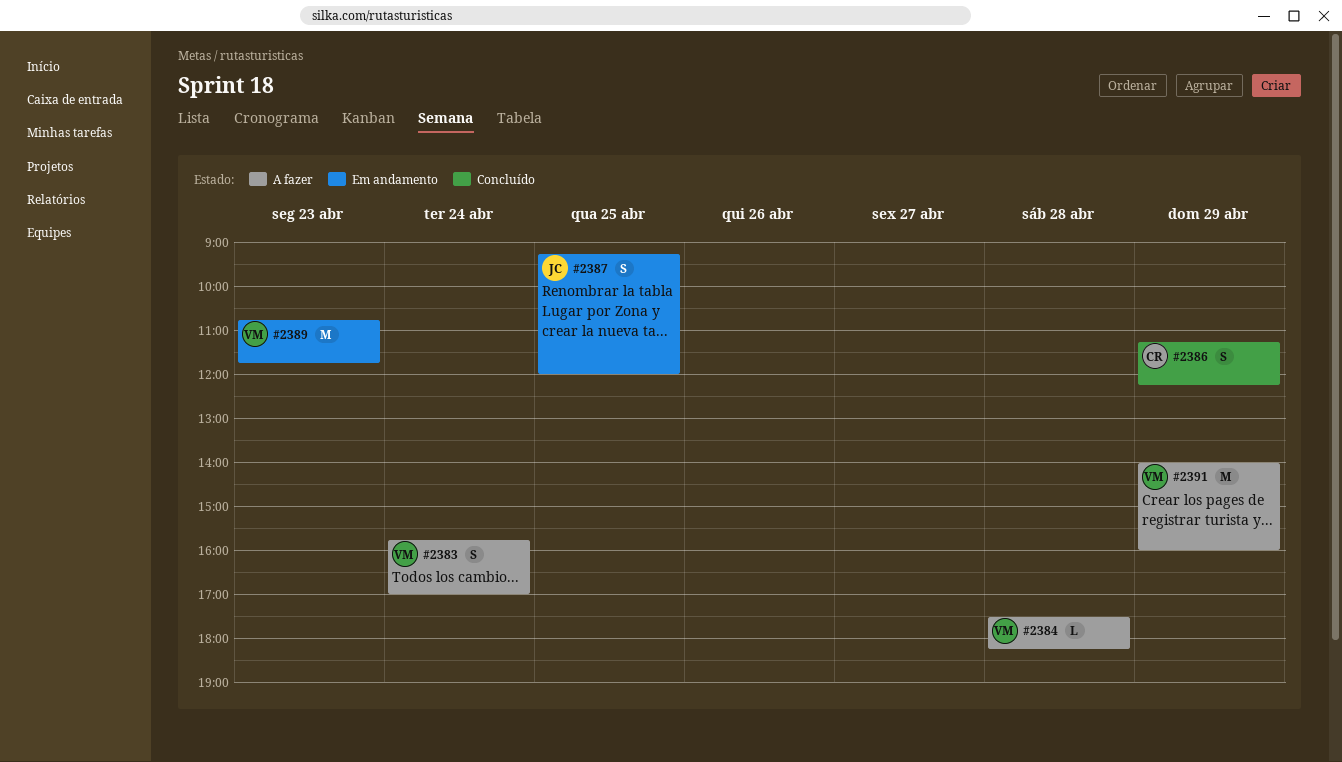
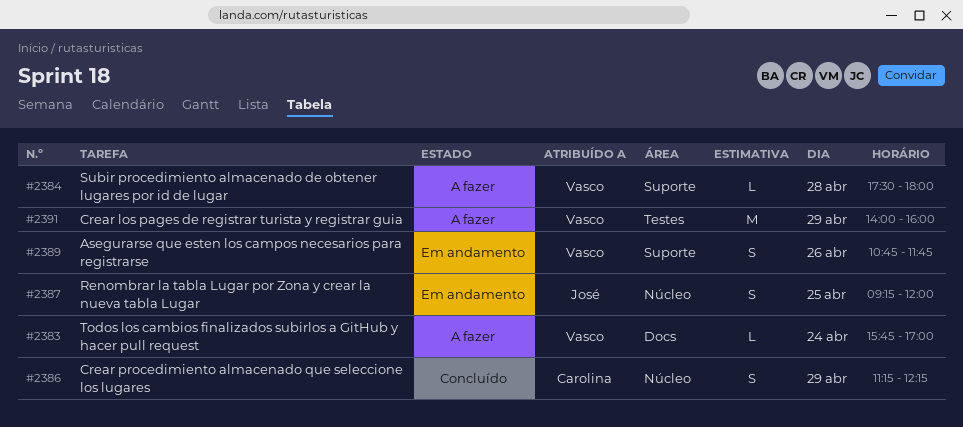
#2383, estimate: S -> L
#2384, ends: 18:15 -> 18:00
#2389, estimate: M -> S
#2389, day: Apr 23 -> Apr 26

